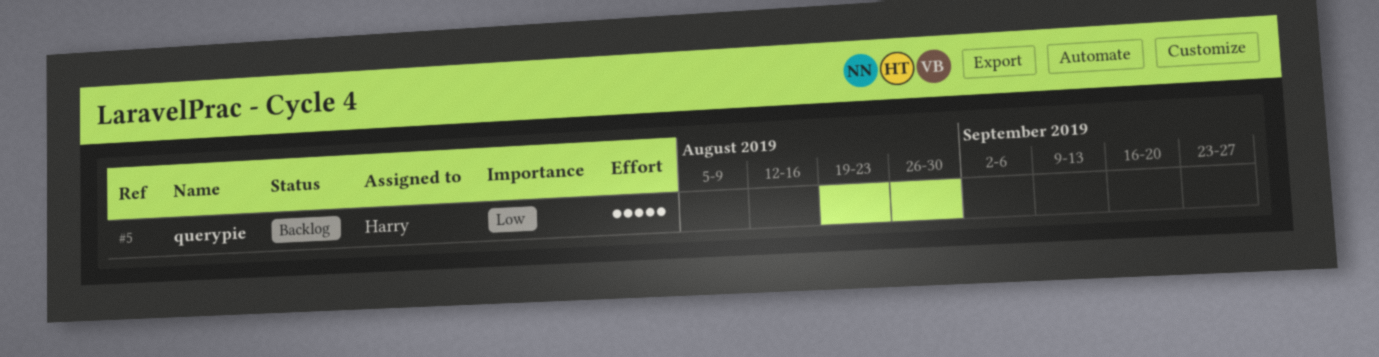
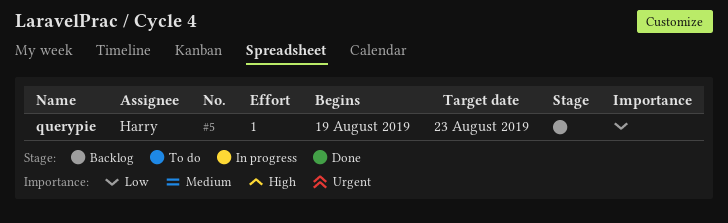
#5, estimate: 5 -> 1
#5, due: Aug 30 -> Aug 23

